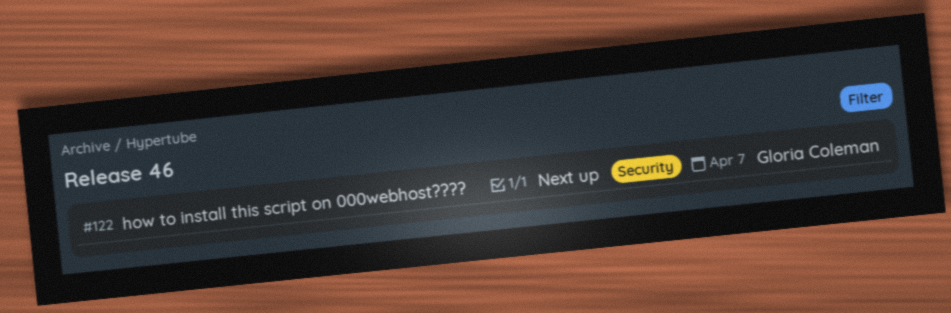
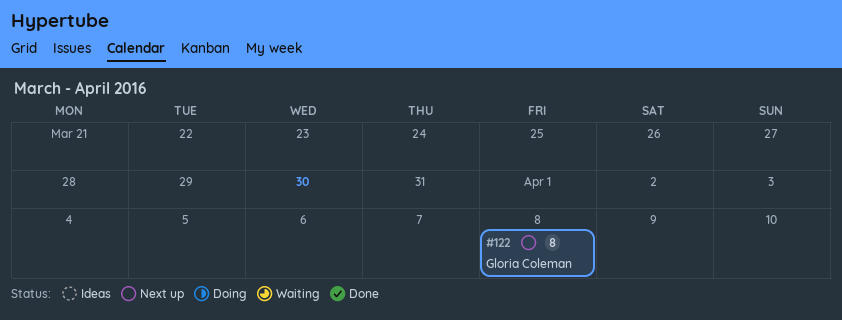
#122, due: Apr 7 -> Apr 8

